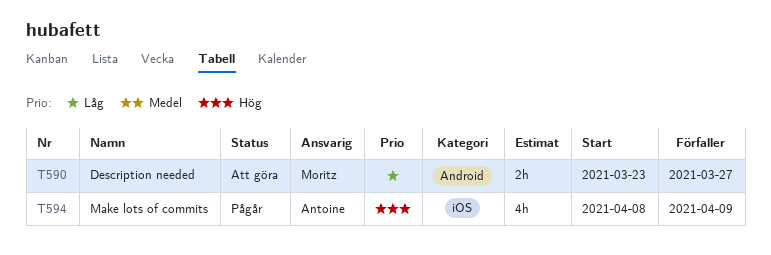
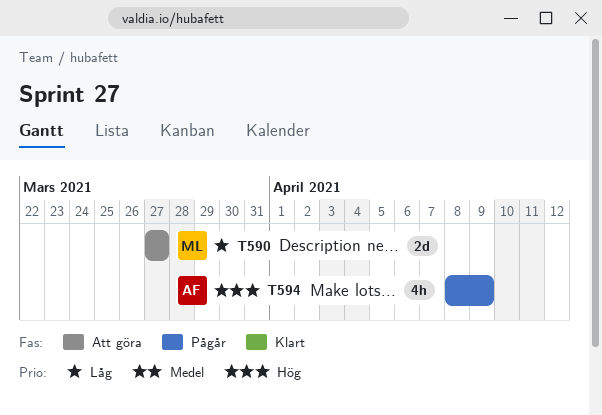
T590, estimate: 2h -> 2d
T590, start: Mar 23 -> Mar 27

